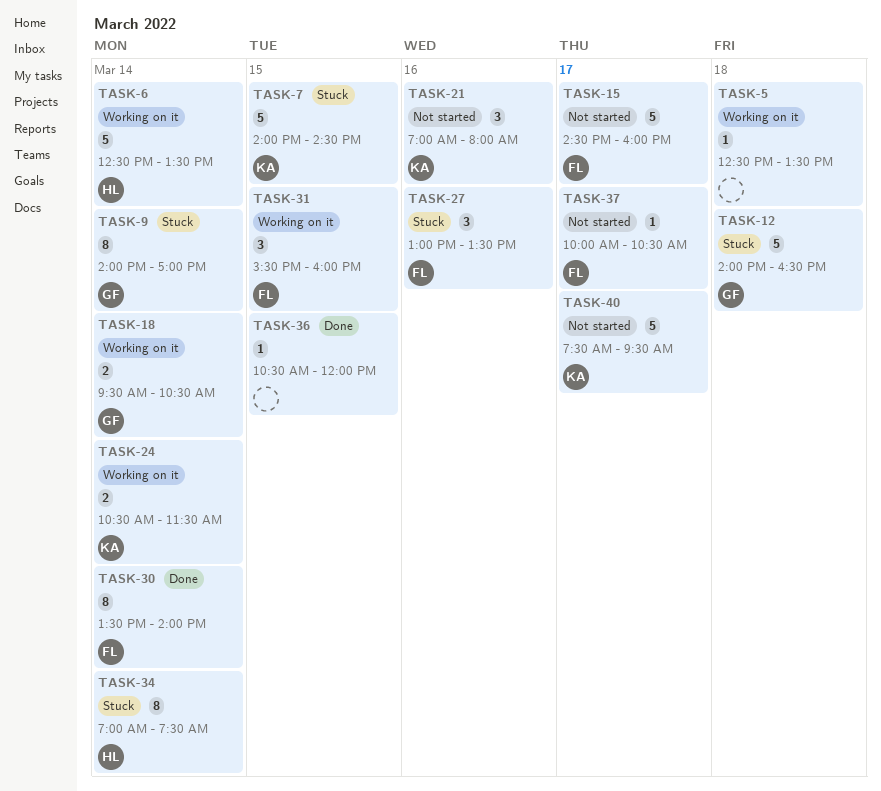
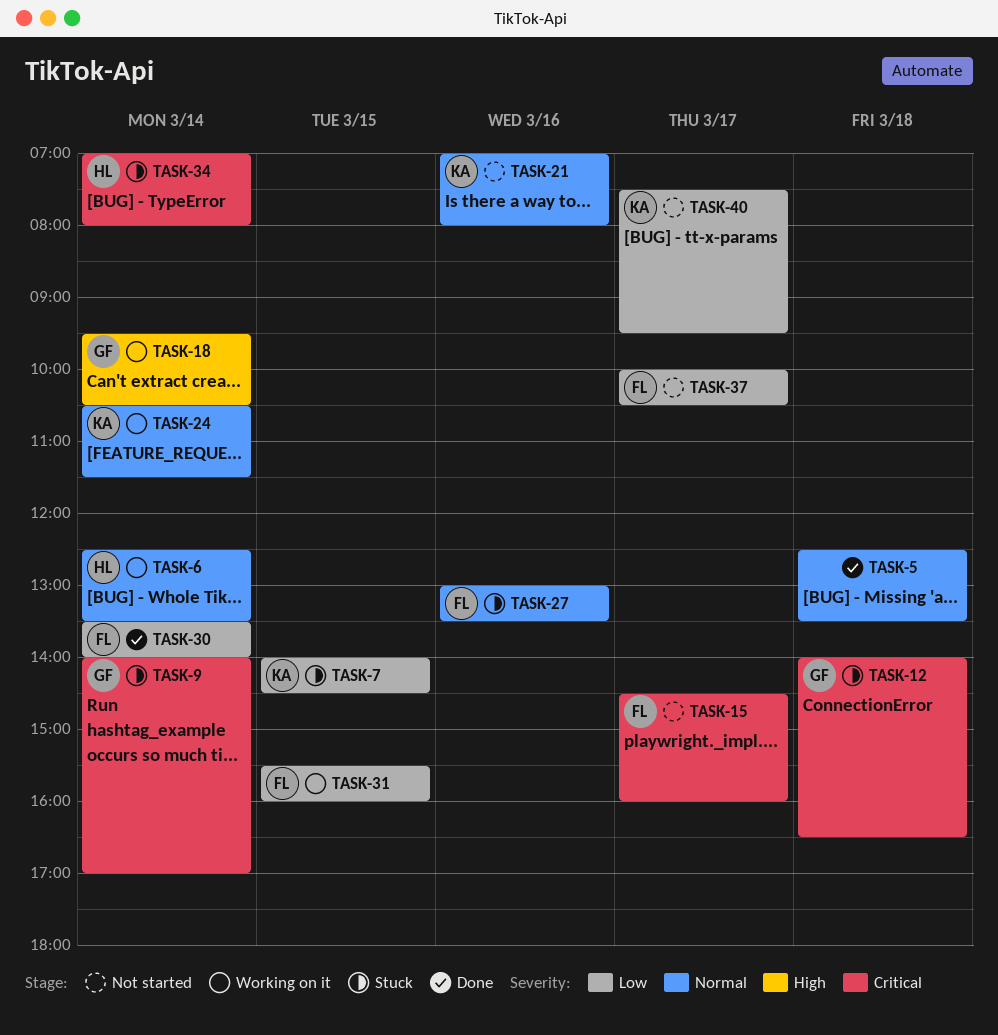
TASK-5, status: Working on it -> Done
TASK-34, ends: 07:30 -> 08:00
TASK-36: present -> none

